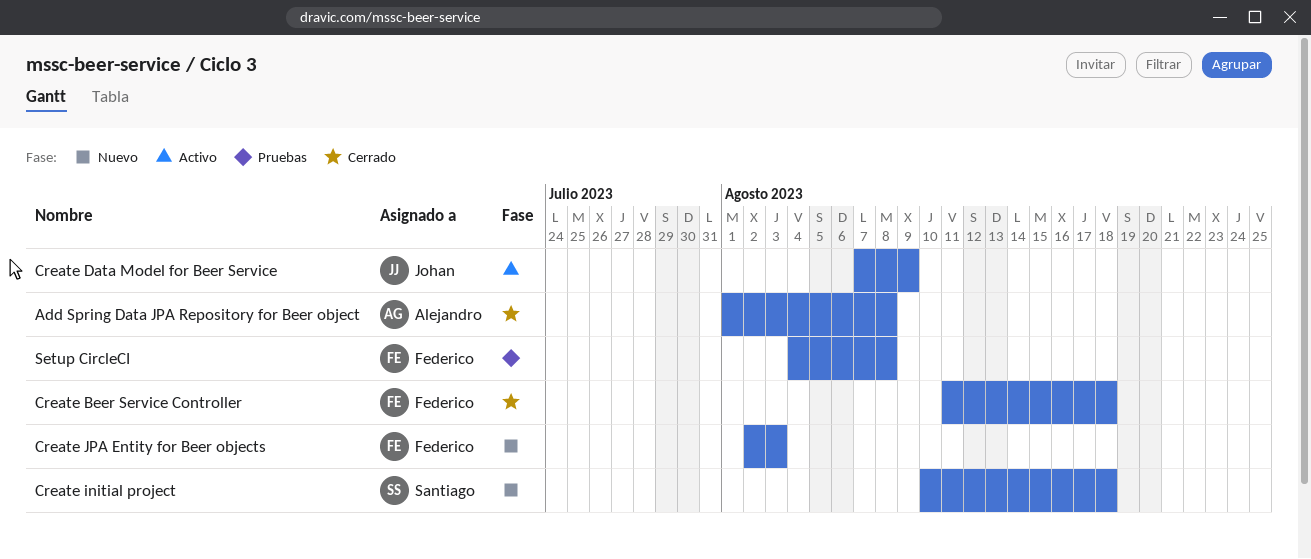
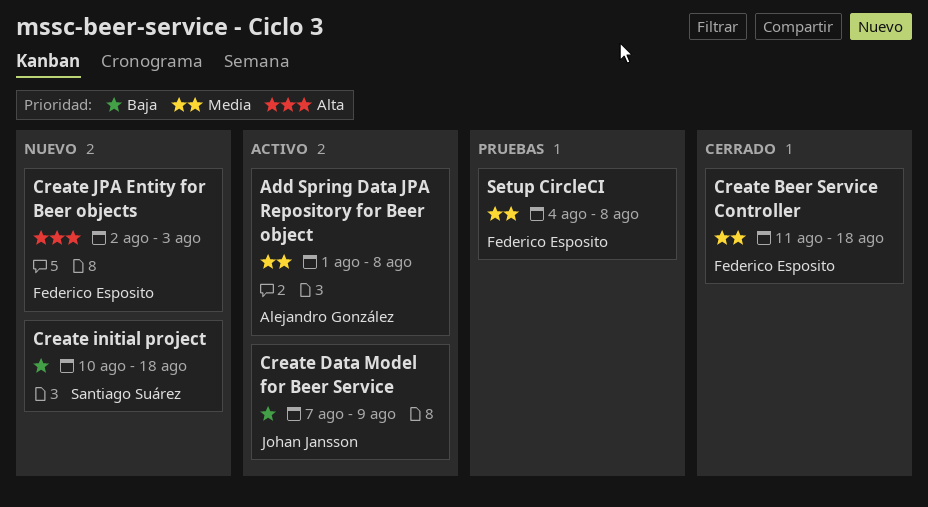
Add Spring Data JPA Repository for Beer object, status: Cerrado -> Activo

